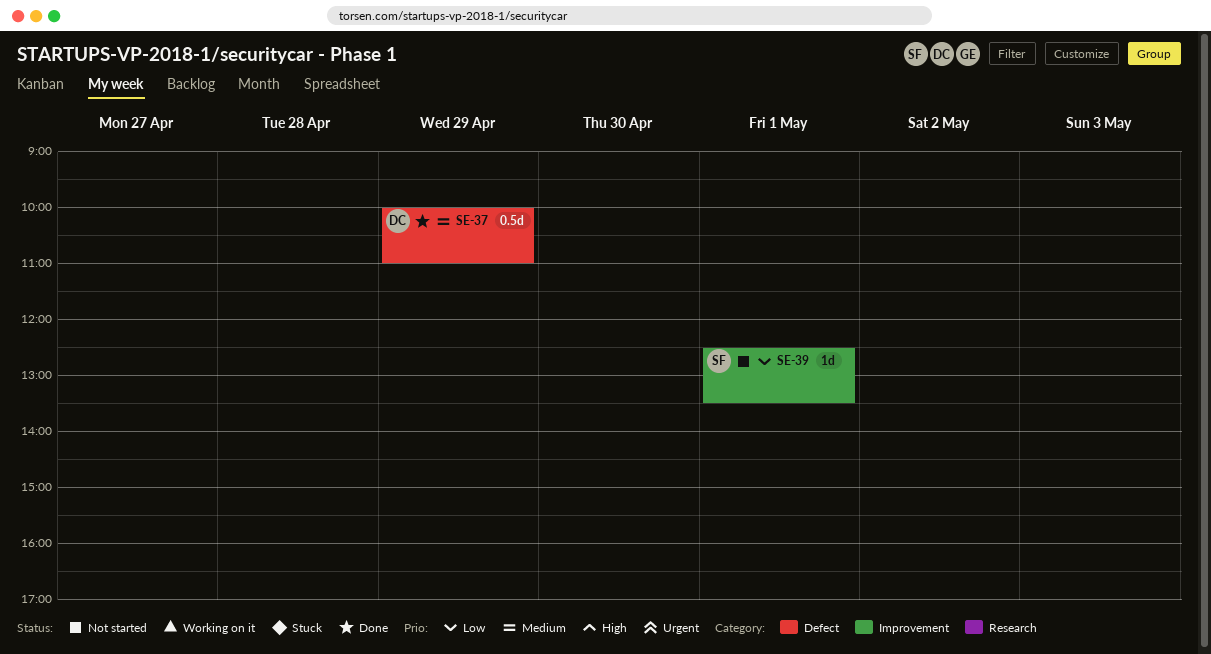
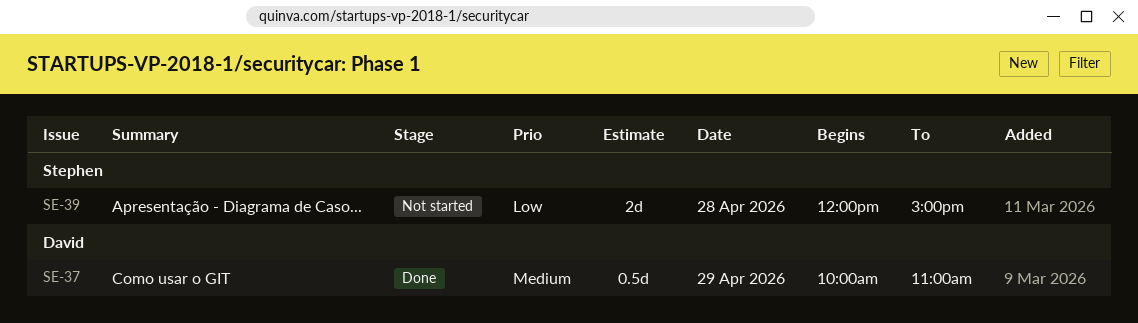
SE-39, estimate: 1d -> 2d
SE-39, day: May 1 -> Apr 28
SE-39, begins: 12:30 -> 12:00
SE-39, ends: 13:30 -> 15:00

